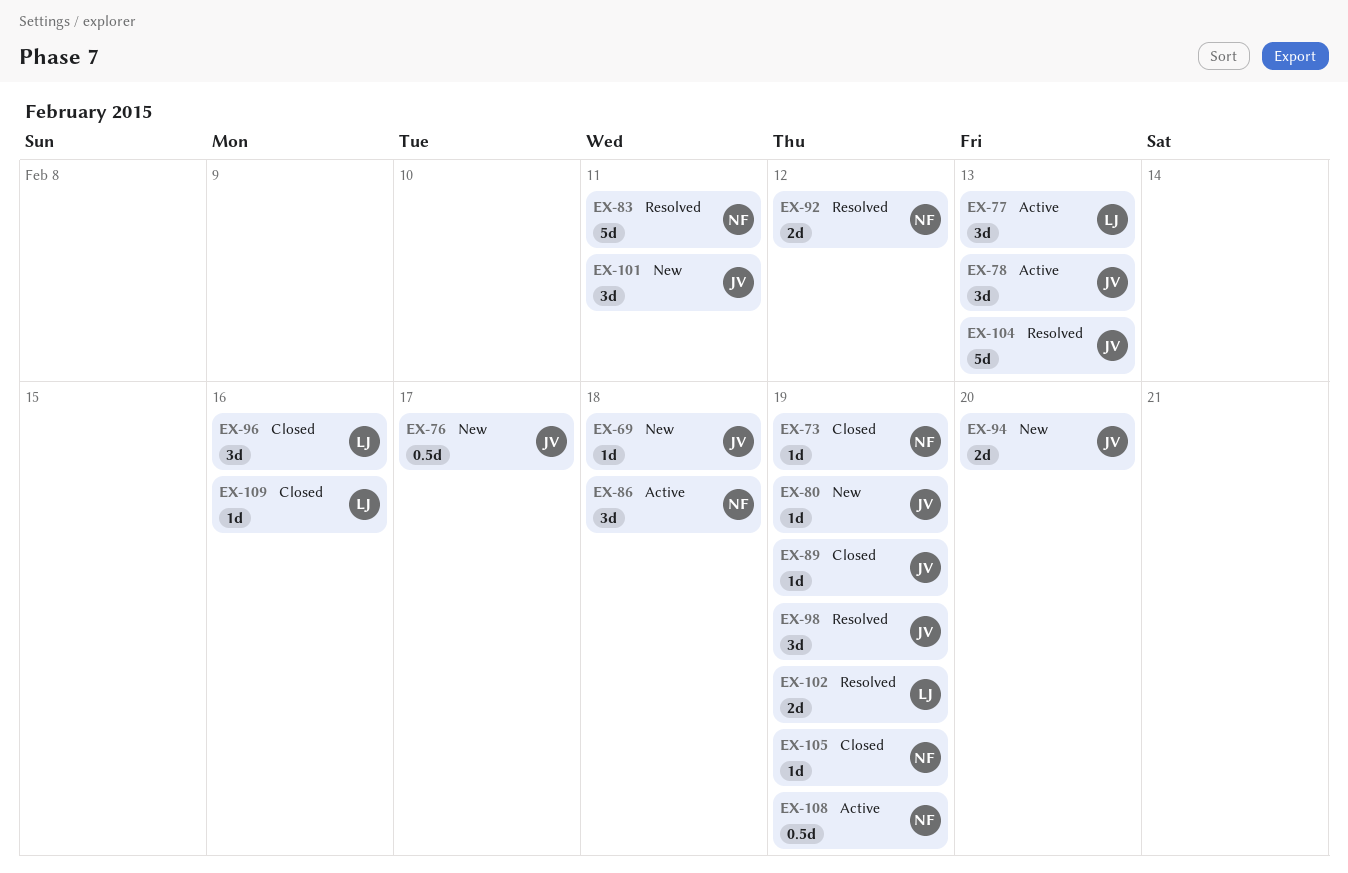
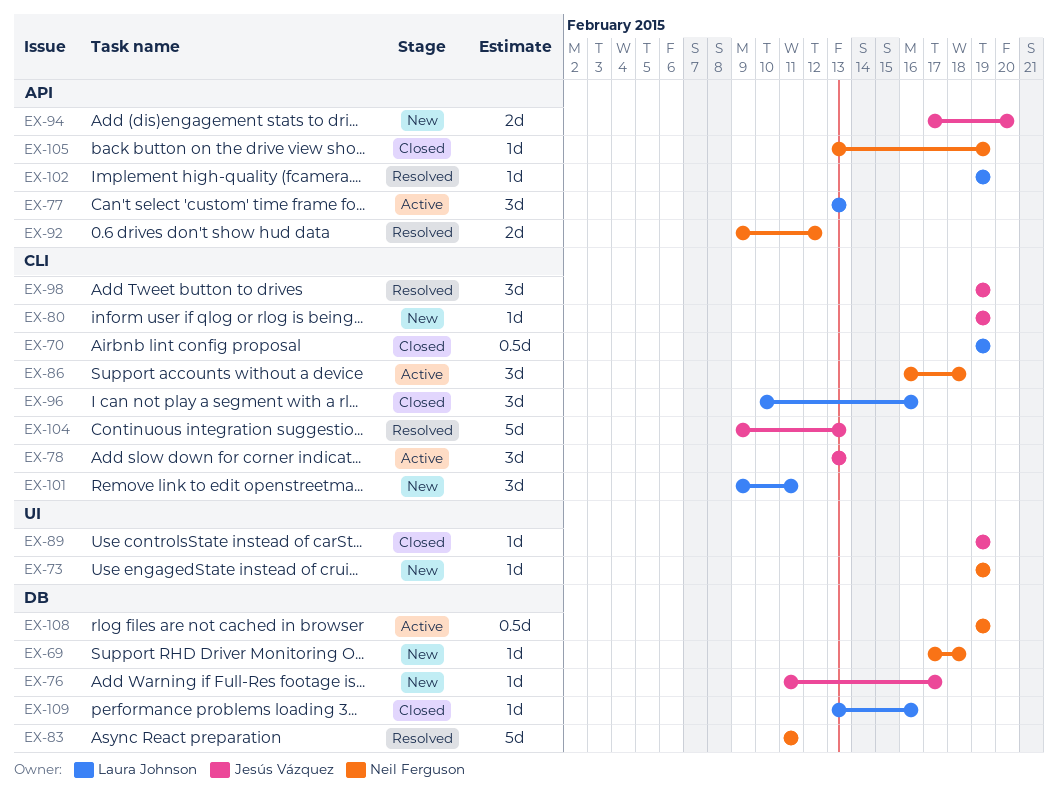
EX-69, owner: Jesús Vázquez -> Neil Ferguson
EX-70: none -> present
EX-73, status: Closed -> New
EX-76, estimate: 0.5d -> 1d
EX-101, owner: Jesús Vázquez -> Laura Johnson
EX-102, estimate: 2d -> 1d

